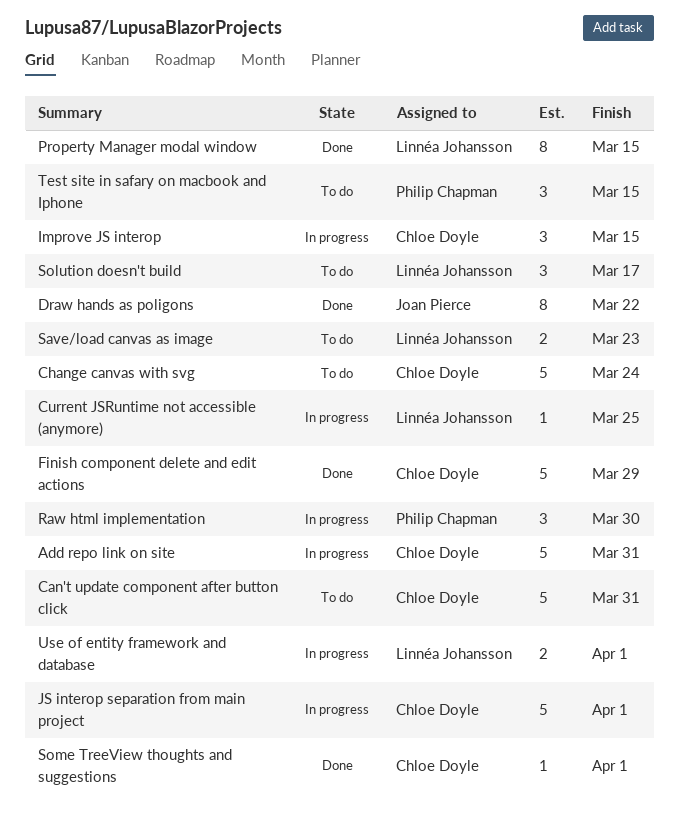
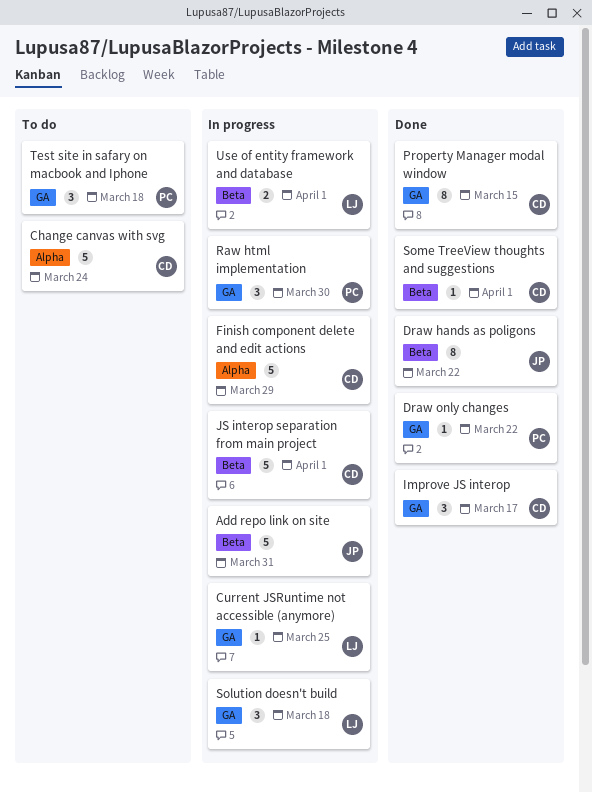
Add repo link on site, owner: Chloe Doyle -> Joan Pierce
Can't update component after button click: present -> none
Draw only changes: none -> present
Finish component delete and edit actions, status: Done -> In progress
Improve JS interop, status: In progress -> Done
Improve JS interop, due: Mar 15 -> Mar 17
Property Manager modal window, owner: Linnéa Johansson -> Chloe Doyle
Save/load canvas as image: present -> none
Solution doesn't build, status: To do -> In progress
Solution doesn't build, due: Mar 17 -> Mar 18
Test site in safary on macbook and Iphone, due: Mar 15 -> Mar 18

